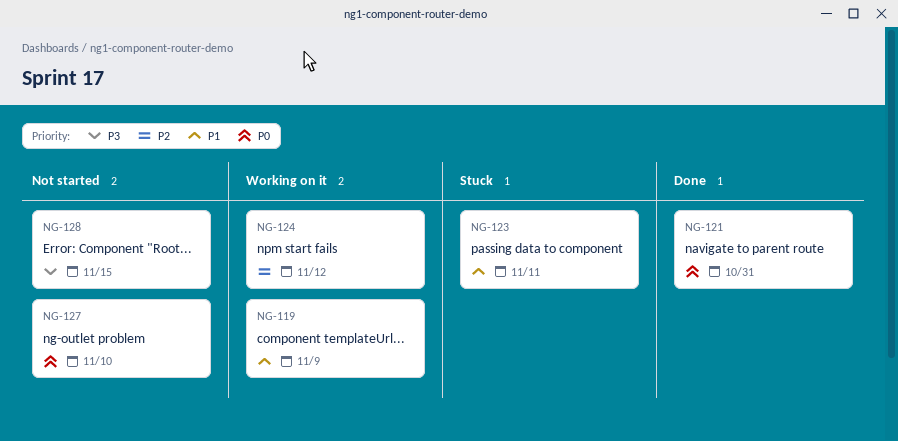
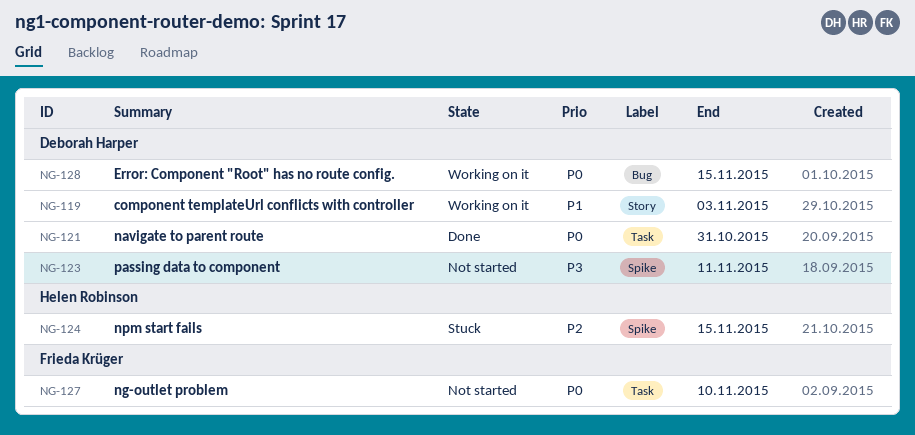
NG-119, due: Nov 9 -> Nov 3
NG-123, status: Stuck -> Not started
NG-123, priority: P1 -> P3
NG-124, status: Working on it -> Stuck
NG-124, due: Nov 12 -> Nov 15
NG-128, status: Not started -> Working on it
NG-128, priority: P3 -> P0

